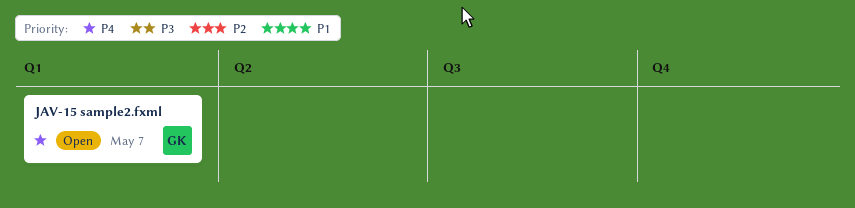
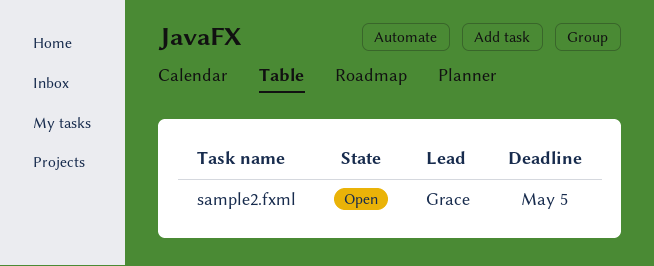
sample2.fxml, due: May 7 -> May 5

